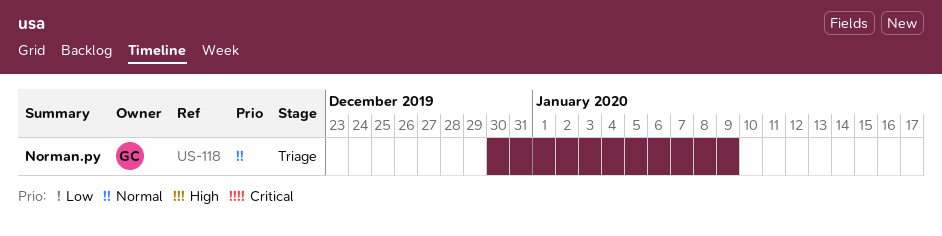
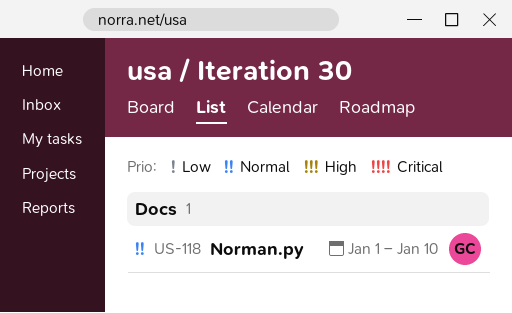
US-118, start: Dec 30 -> Jan 1
US-118, due: Jan 9 -> Jan 10

